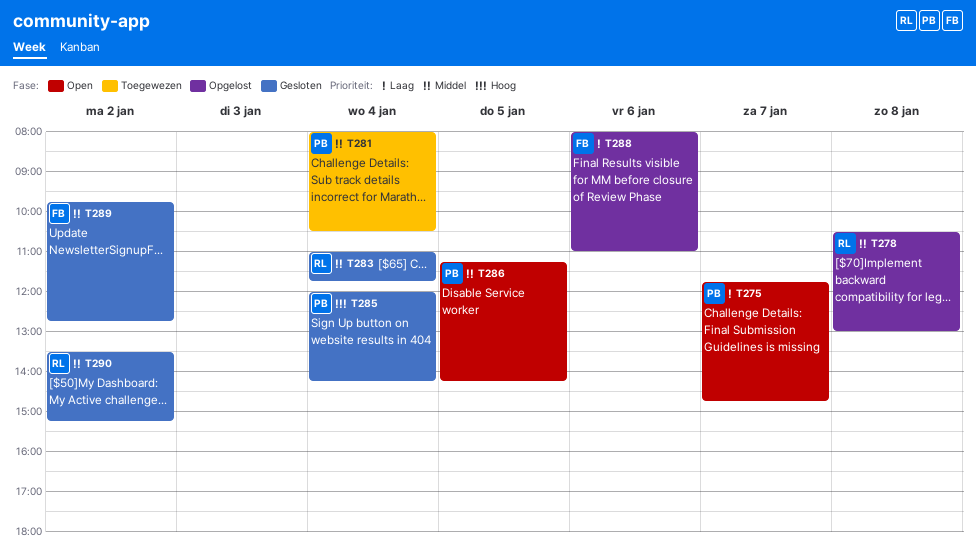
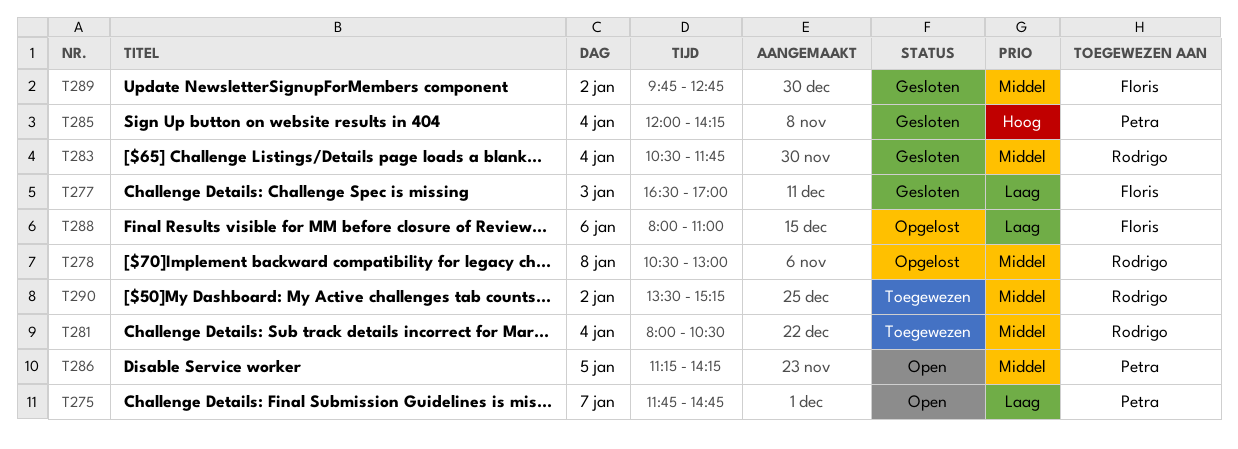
T277: none -> present
T281, owner: Petra -> Rodrigo
T283, begins: 11:00 -> 10:30
T290, status: Gesloten -> Toegewezen

